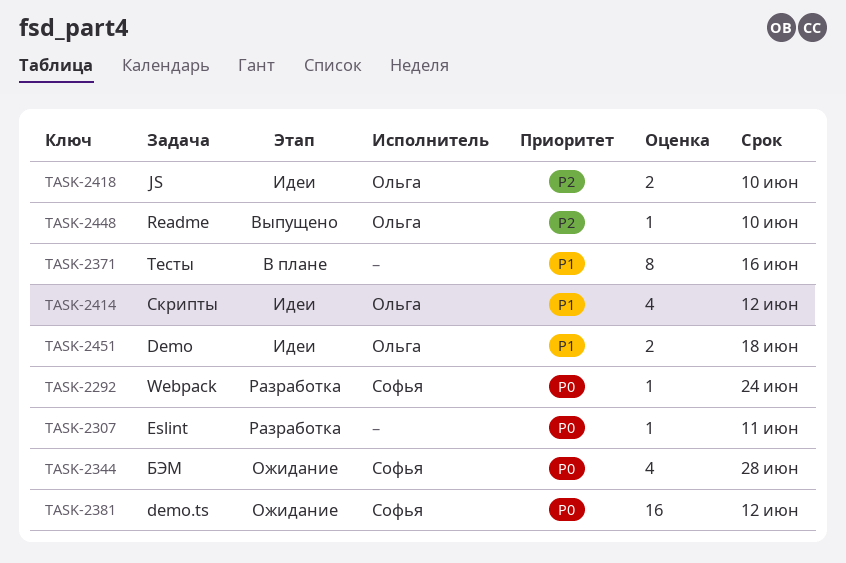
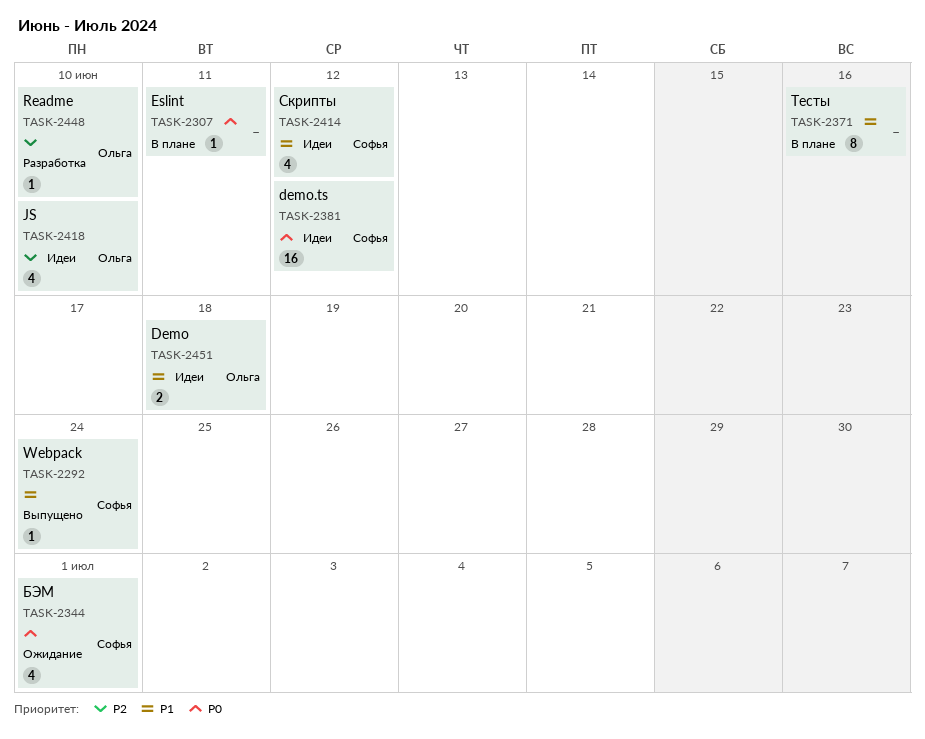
TASK-2292, status: Разработка -> Выпущено
TASK-2292, priority: P0 -> P1
TASK-2307, status: Разработка -> В плане
TASK-2344, due: Jun 28 -> Jul 1
TASK-2381, status: Ожидание -> Идеи
TASK-2414, owner: Ольга -> Софья
TASK-2418, estimate: 2 -> 4
TASK-2448, status: Выпущено -> Разработка

